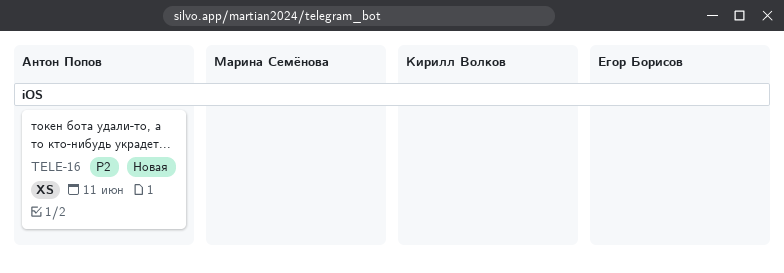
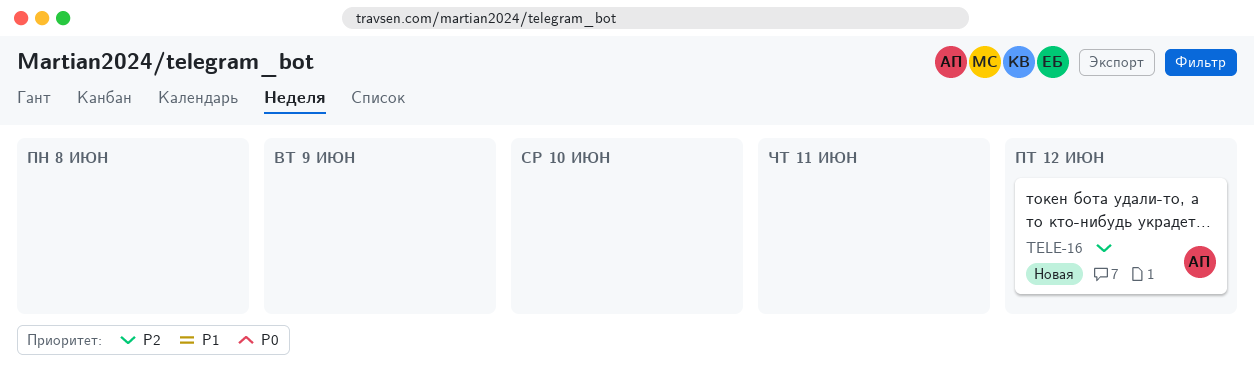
TELE-16, due: Jun 11 -> Jun 12

